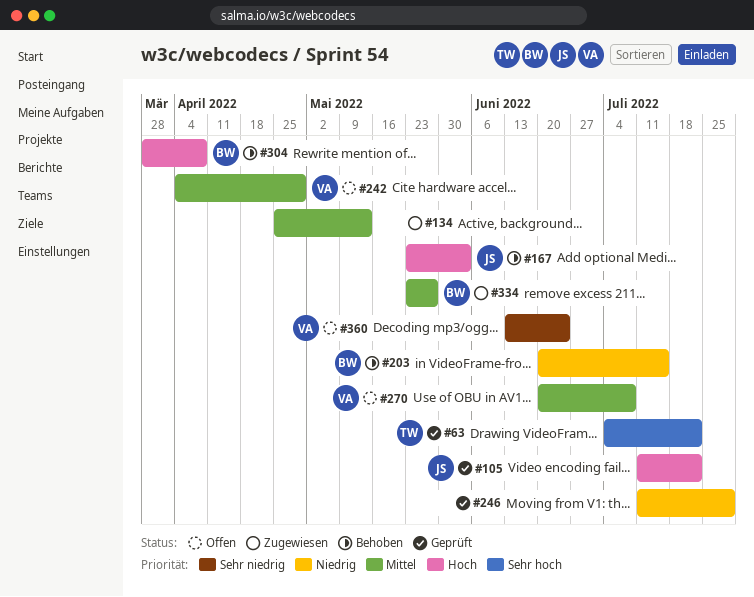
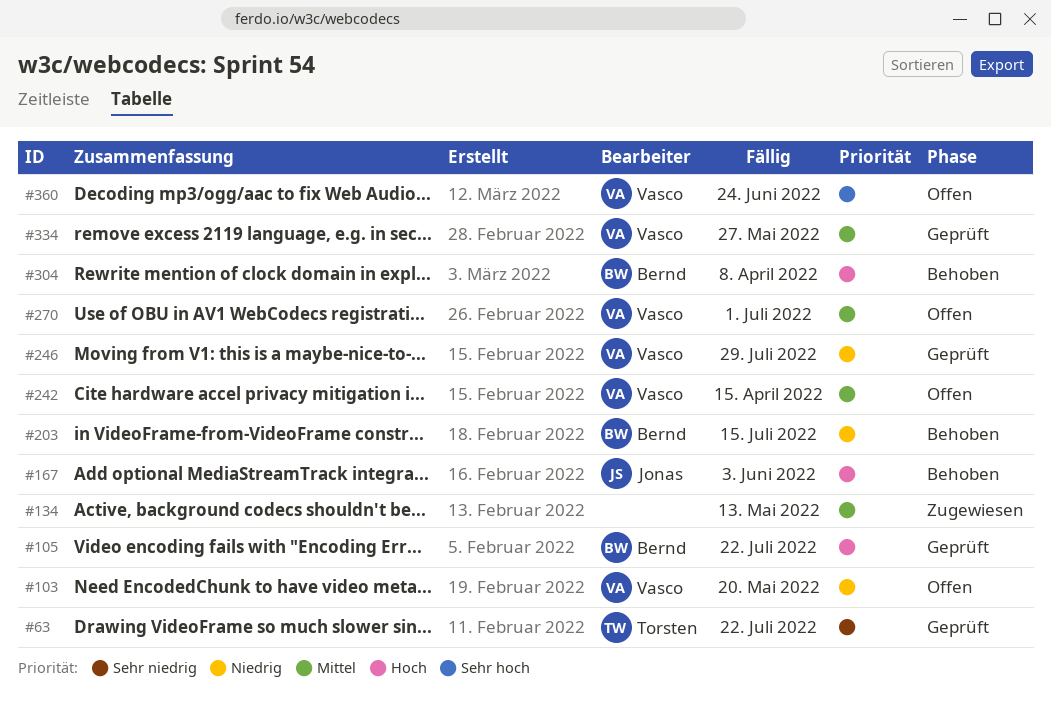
#63, priority: Sehr hoch -> Sehr niedrig
#103: none -> present
#105, owner: Jonas -> Bernd
#242, due: Apr 29 -> Apr 15
#246, owner: none -> Vasco
#270, due: Jul 8 -> Jul 1
#334, status: Zugewiesen -> Geprüft
#334, owner: Bernd -> Vasco
#360, priority: Sehr niedrig -> Sehr hoch

